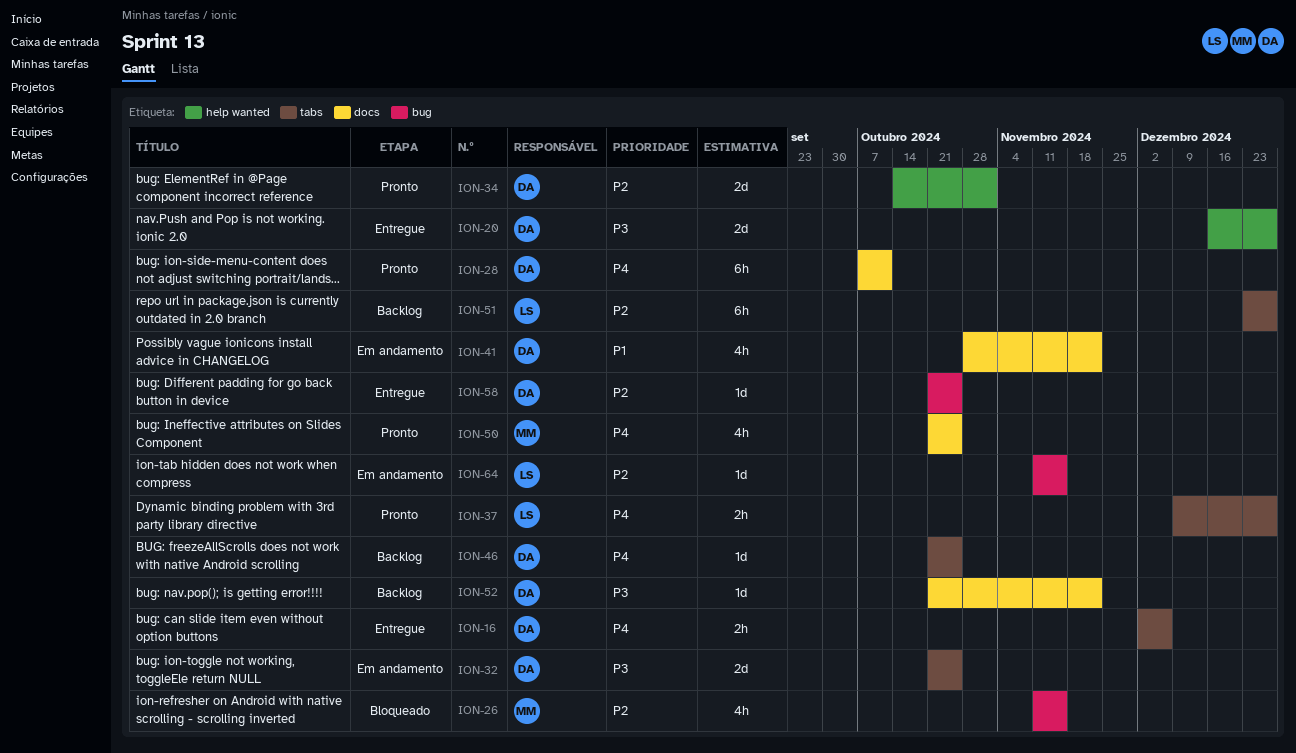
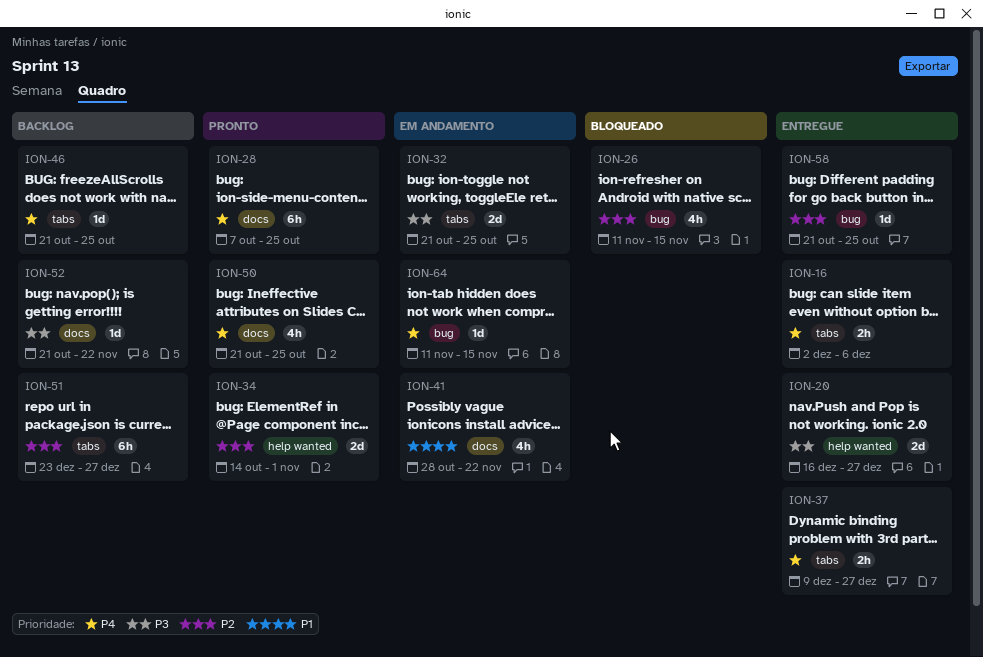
ION-28, due: Oct 11 -> Oct 25
ION-37, status: Pronto -> Entregue
ION-64, priority: P2 -> P4

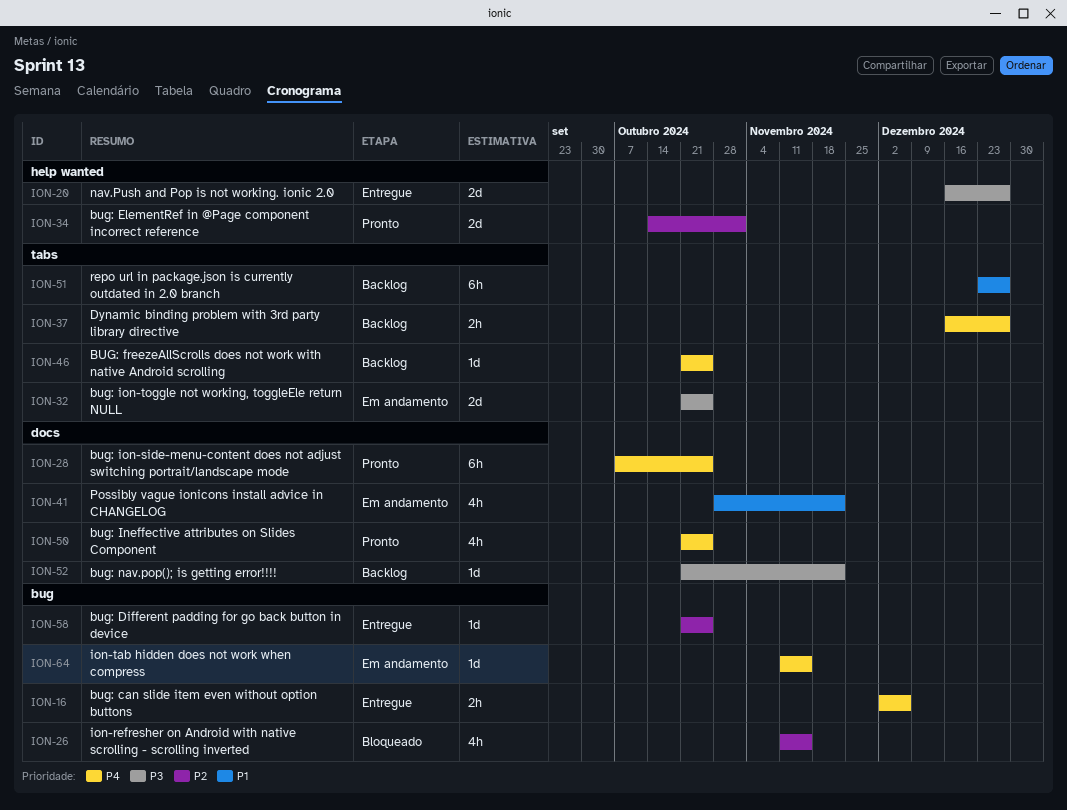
ION-16, label: tabs -> bug
ION-37, status: Entregue -> Backlog
ION-37, start: Dec 9 -> Dec 16
ION-51, priority: P2 -> P1

